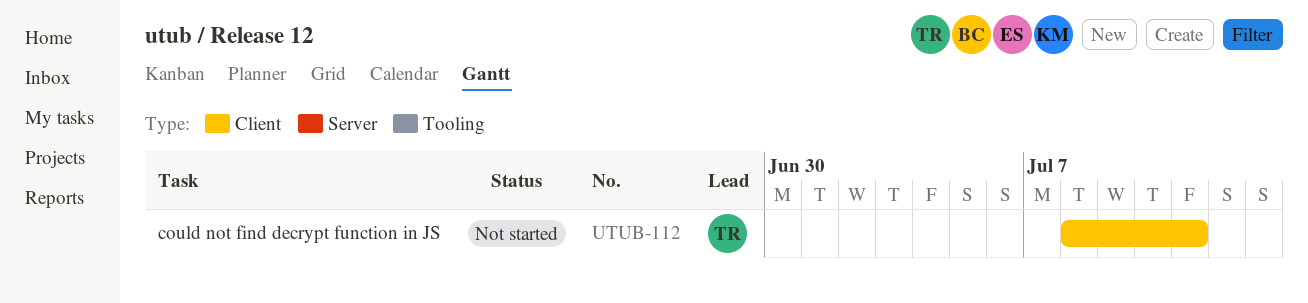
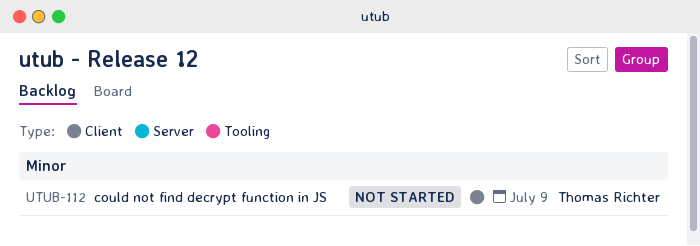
UTUB-112, due: Jul 11 -> Jul 9

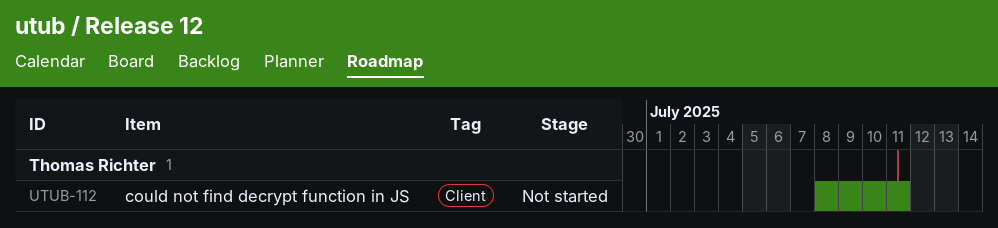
UTUB-112, due: Jul 9 -> Jul 11

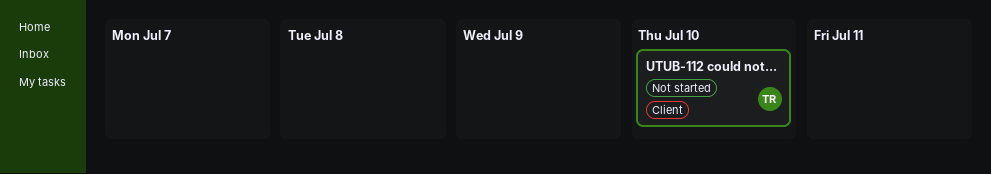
UTUB-112, due: Jul 11 -> Jul 10

